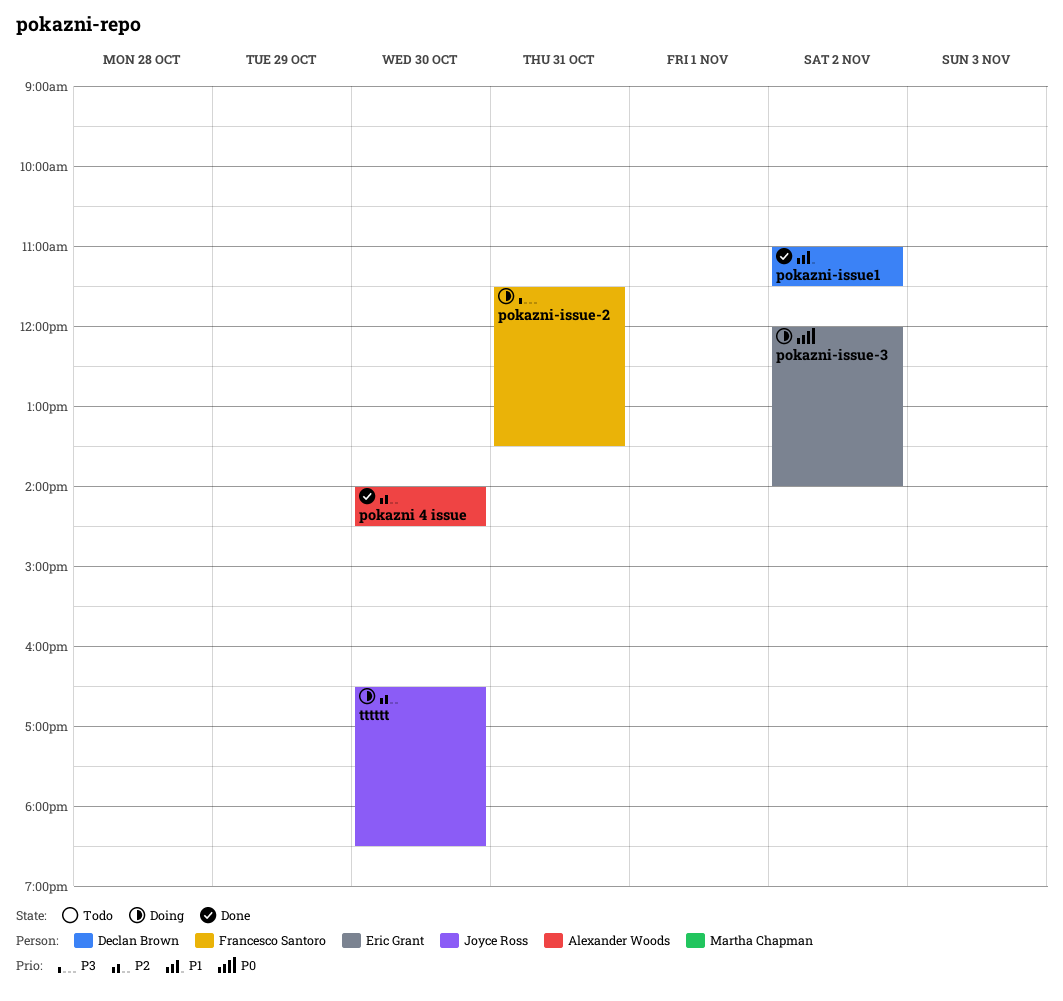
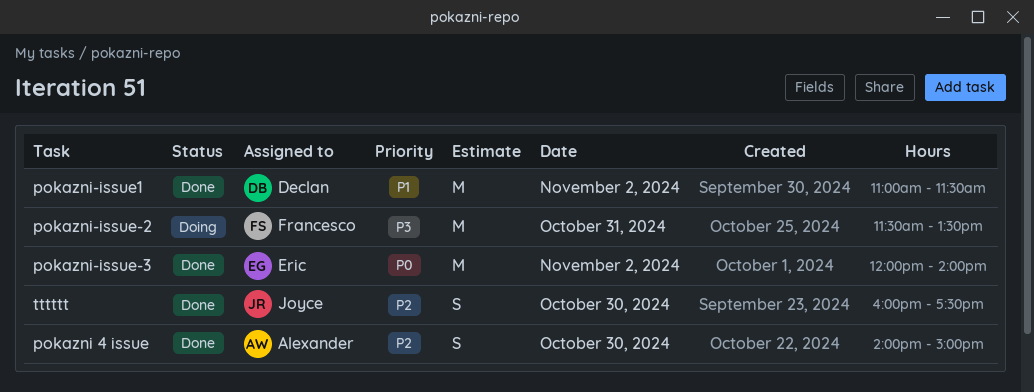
pokazni 4 issue, ends: 14:30 -> 15:00
pokazni-issue-3, status: Doing -> Done
tttttt, status: Doing -> Done
tttttt, begins: 16:30 -> 16:00
tttttt, ends: 18:30 -> 17:30

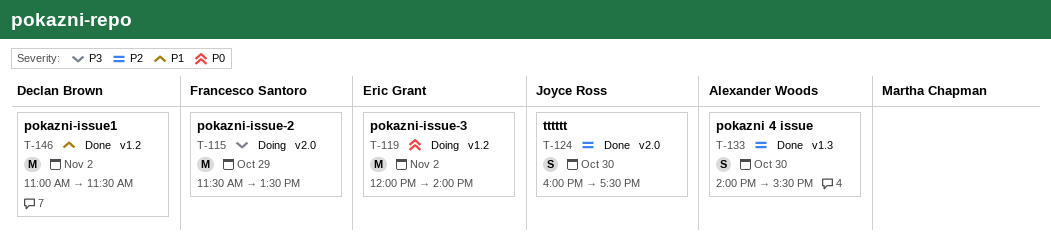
pokazni 4 issue, ends: 15:00 -> 15:30
pokazni-issue-2, day: Oct 31 -> Oct 29
pokazni-issue-3, status: Done -> Doing

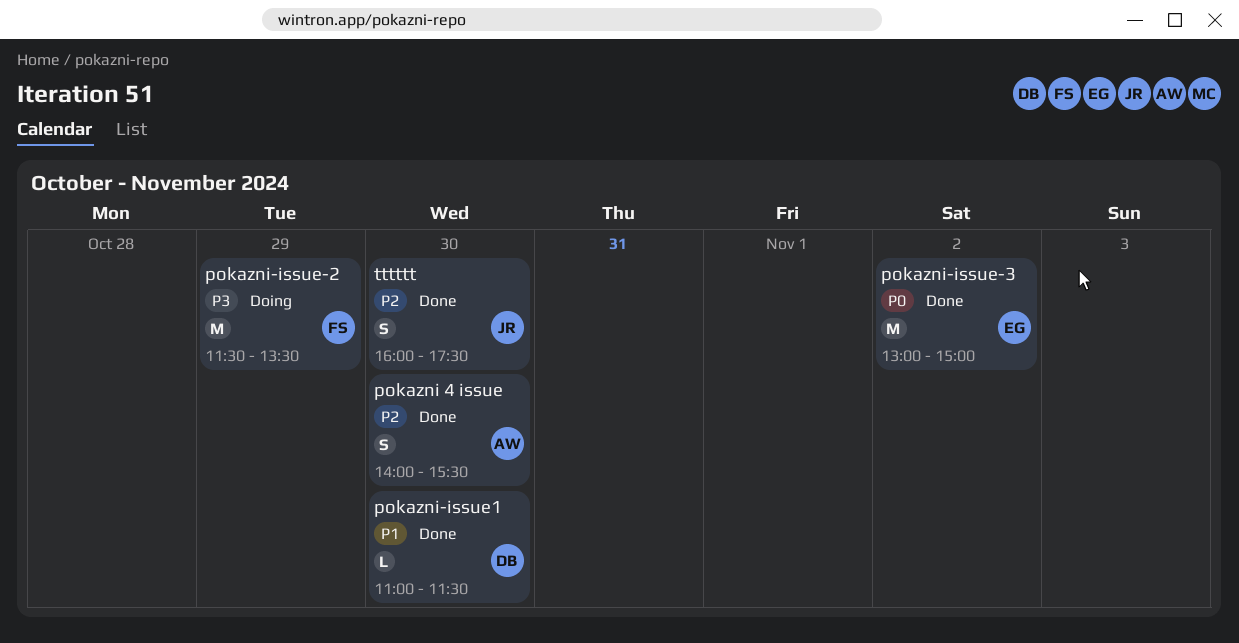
pokazni-issue-3, status: Doing -> Done
pokazni-issue-3, begins: 12:00 -> 13:00
pokazni-issue-3, ends: 14:00 -> 15:00
pokazni-issue1, estimate: M -> L
pokazni-issue1, day: Nov 2 -> Oct 30

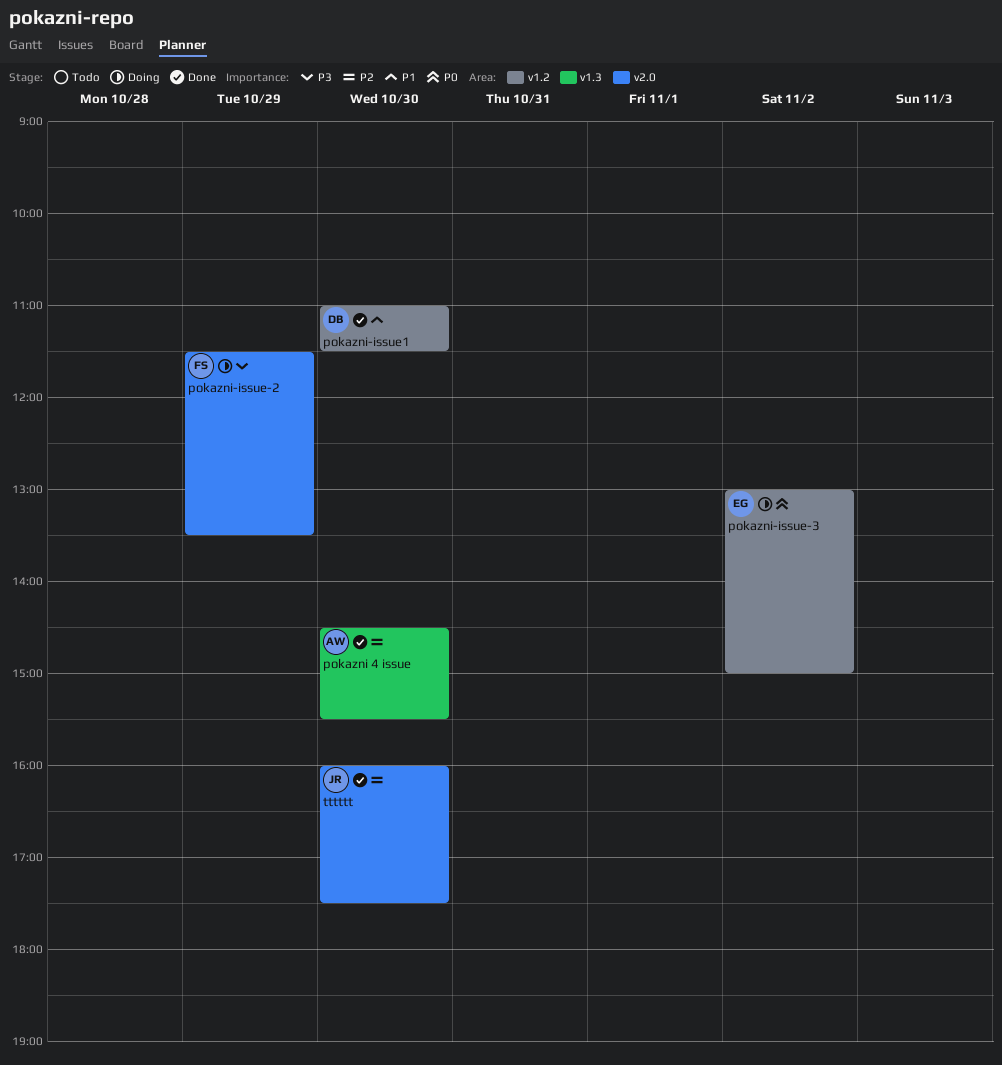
pokazni 4 issue, begins: 14:00 -> 14:30
pokazni-issue-3, status: Done -> Doing

